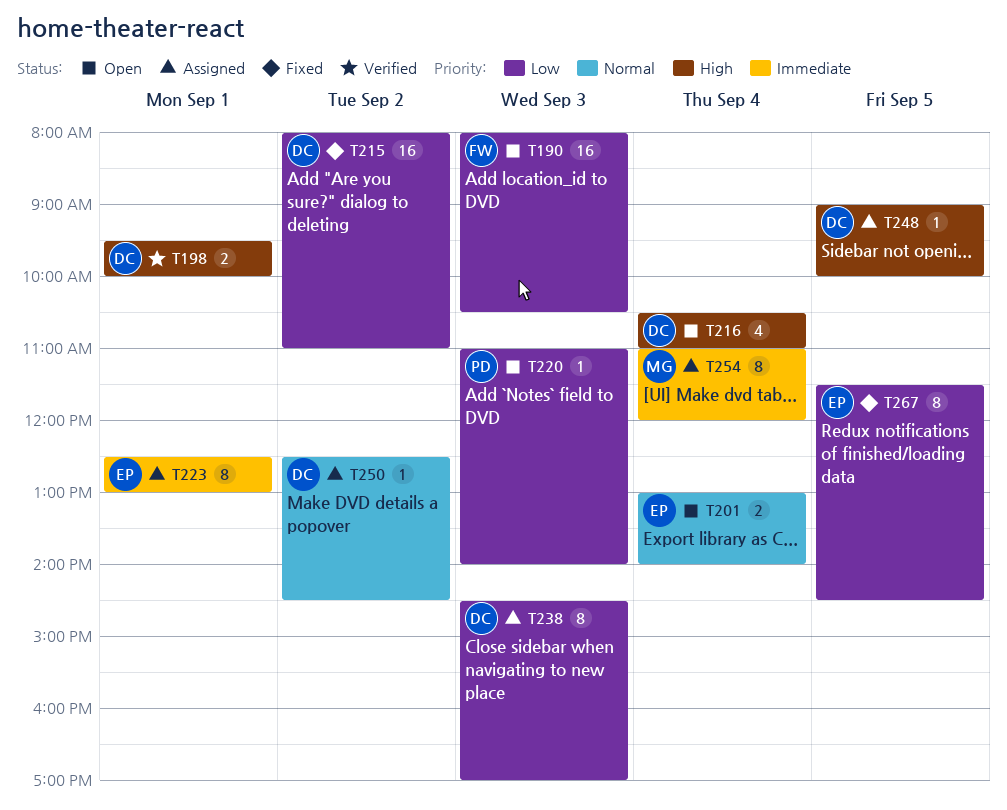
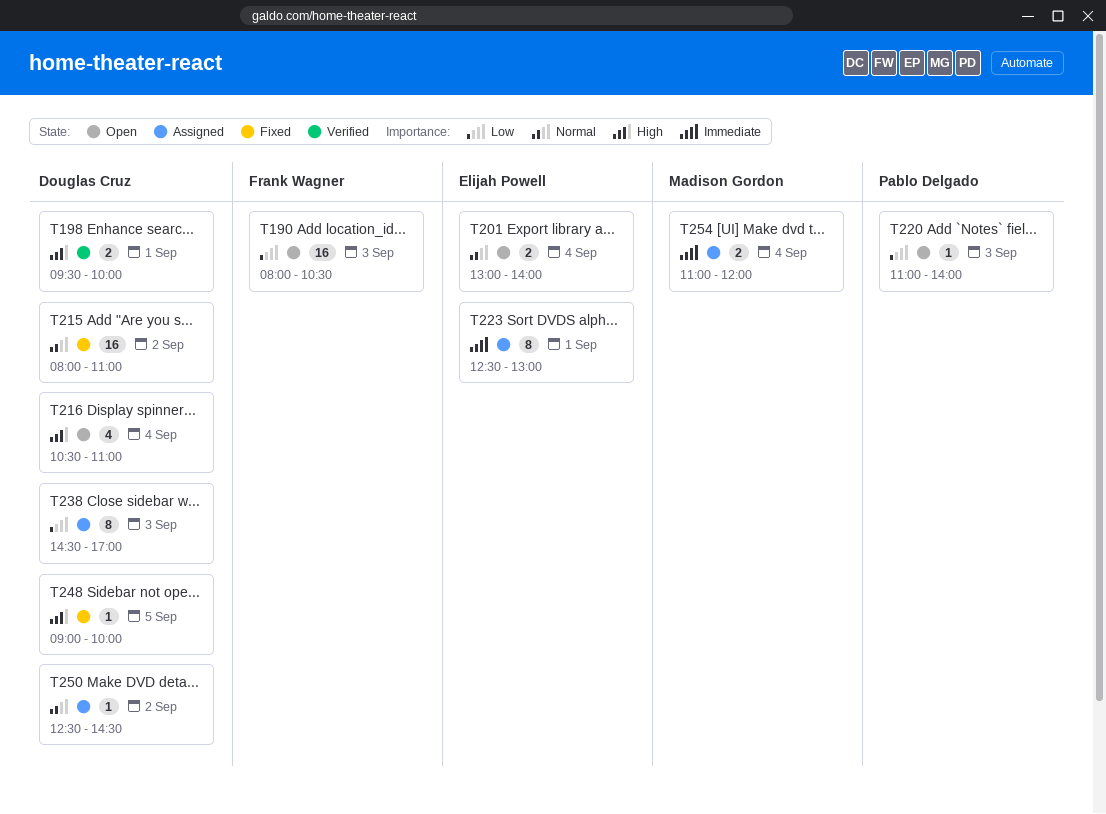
T215, priority: Low -> Normal
T248, status: Assigned -> Fixed
T254, estimate: 8 -> 2
T267: present -> none

